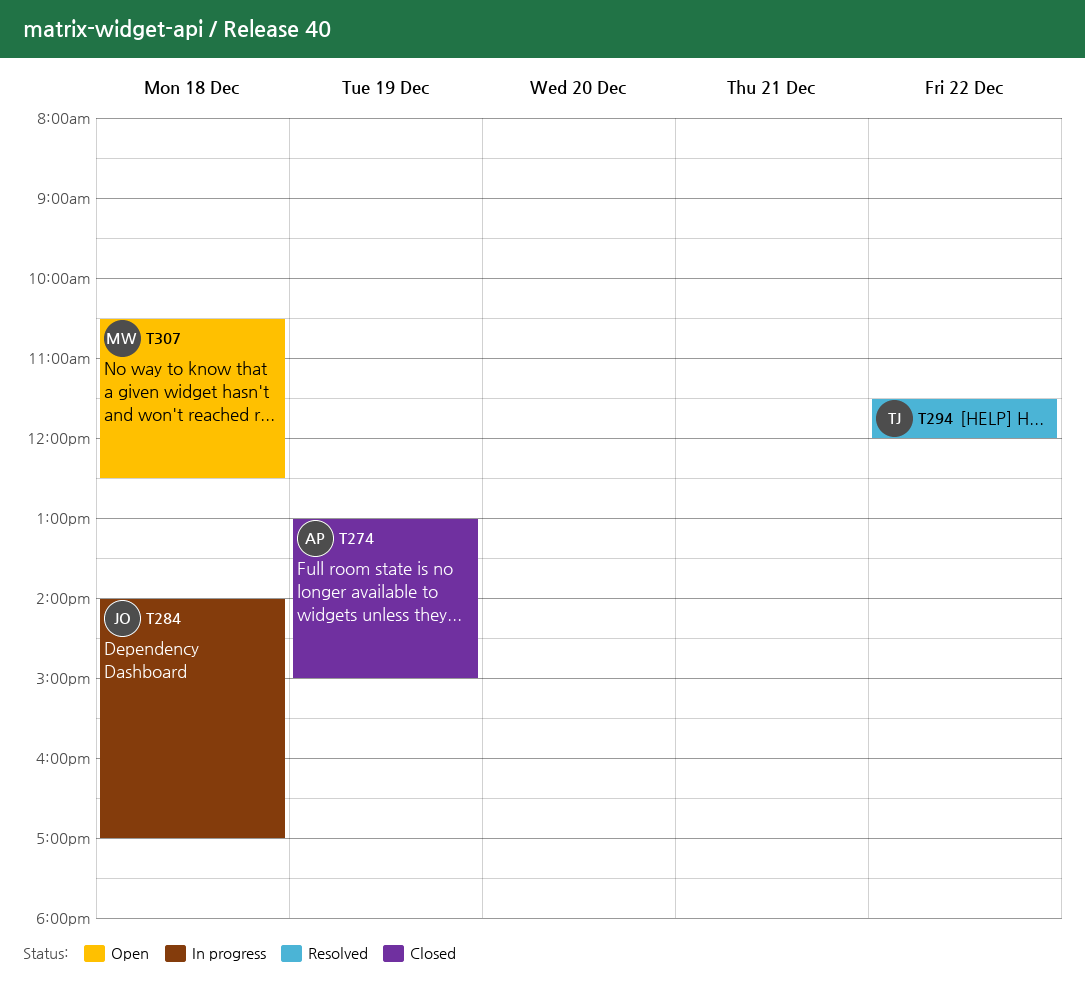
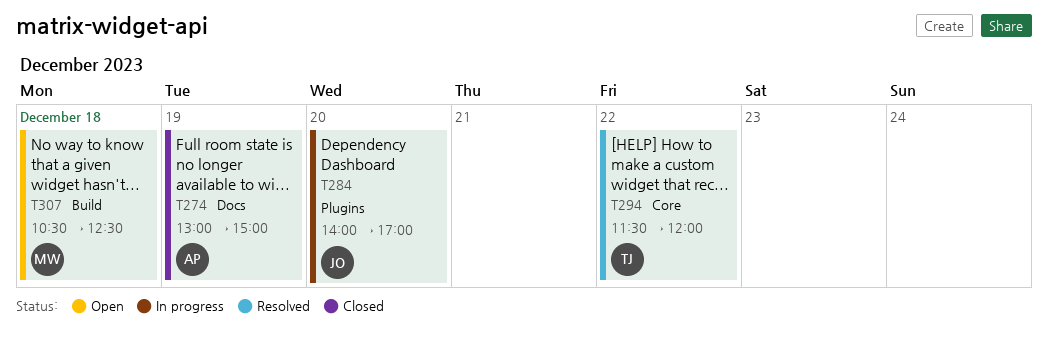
T284, day: Dec 18 -> Dec 20

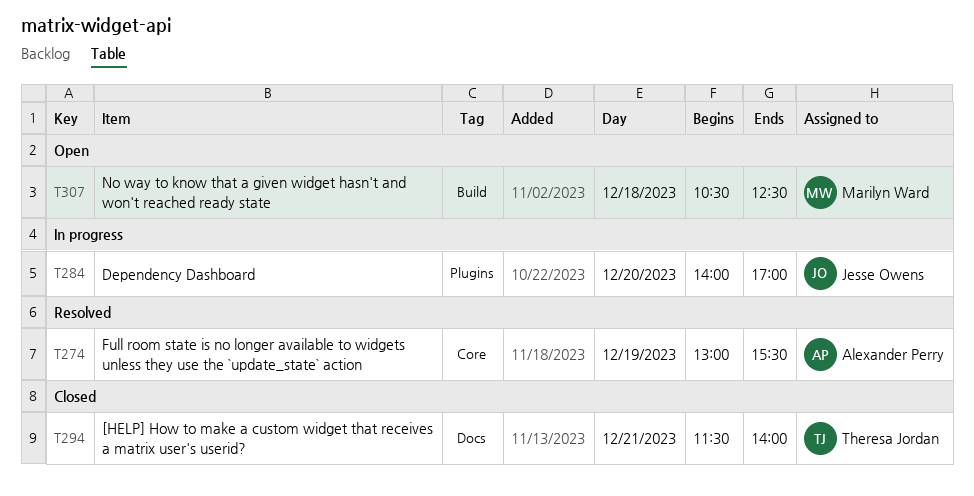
T274, status: Closed -> Resolved
T274, label: Docs -> Core
T274, ends: 15:00 -> 15:30
T294, status: Resolved -> Closed
T294, label: Core -> Docs
T294, day: Dec 22 -> Dec 21
T294, ends: 12:00 -> 14:00

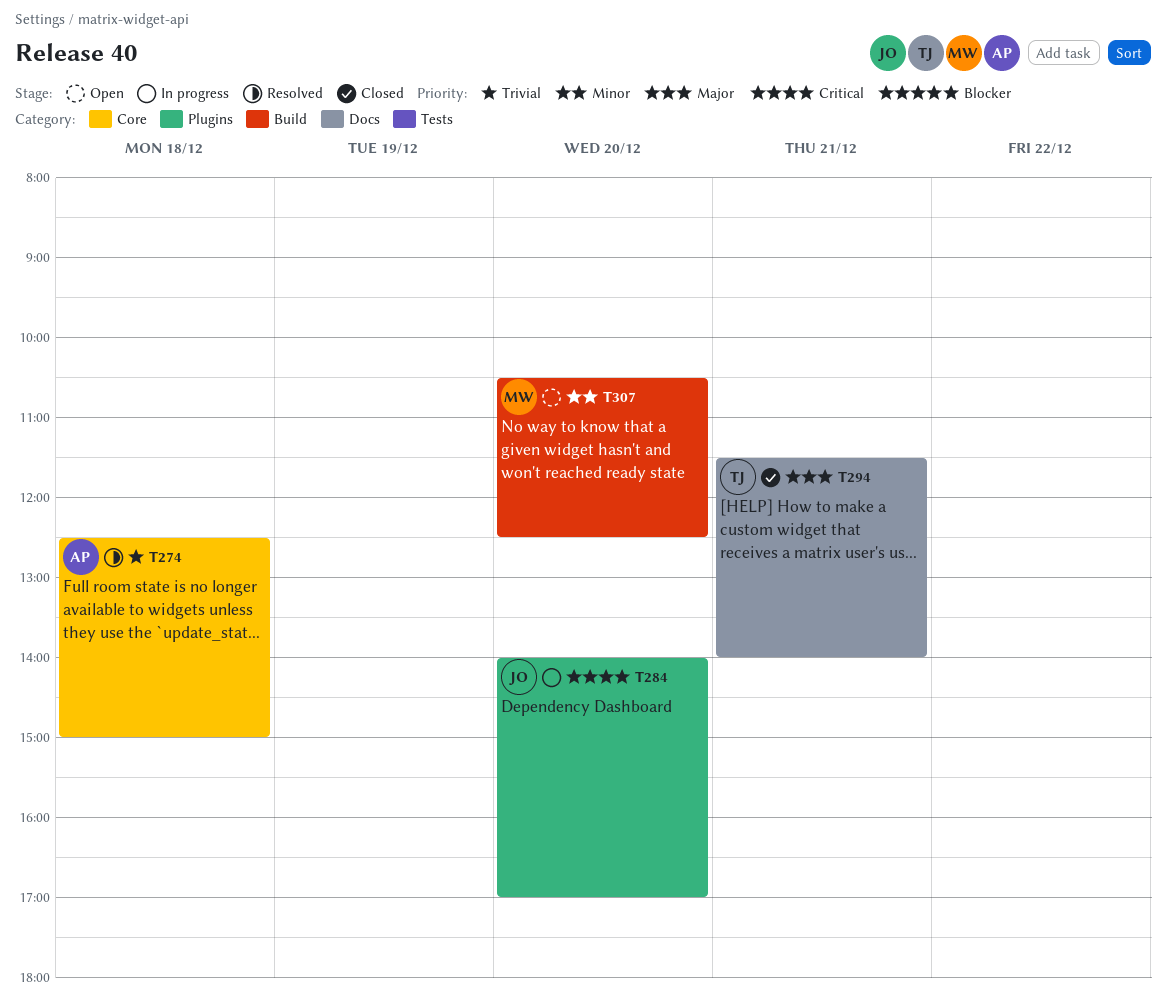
T274, day: Dec 19 -> Dec 18
T274, begins: 13:00 -> 12:30
T274, ends: 15:30 -> 15:00
T307, day: Dec 18 -> Dec 20

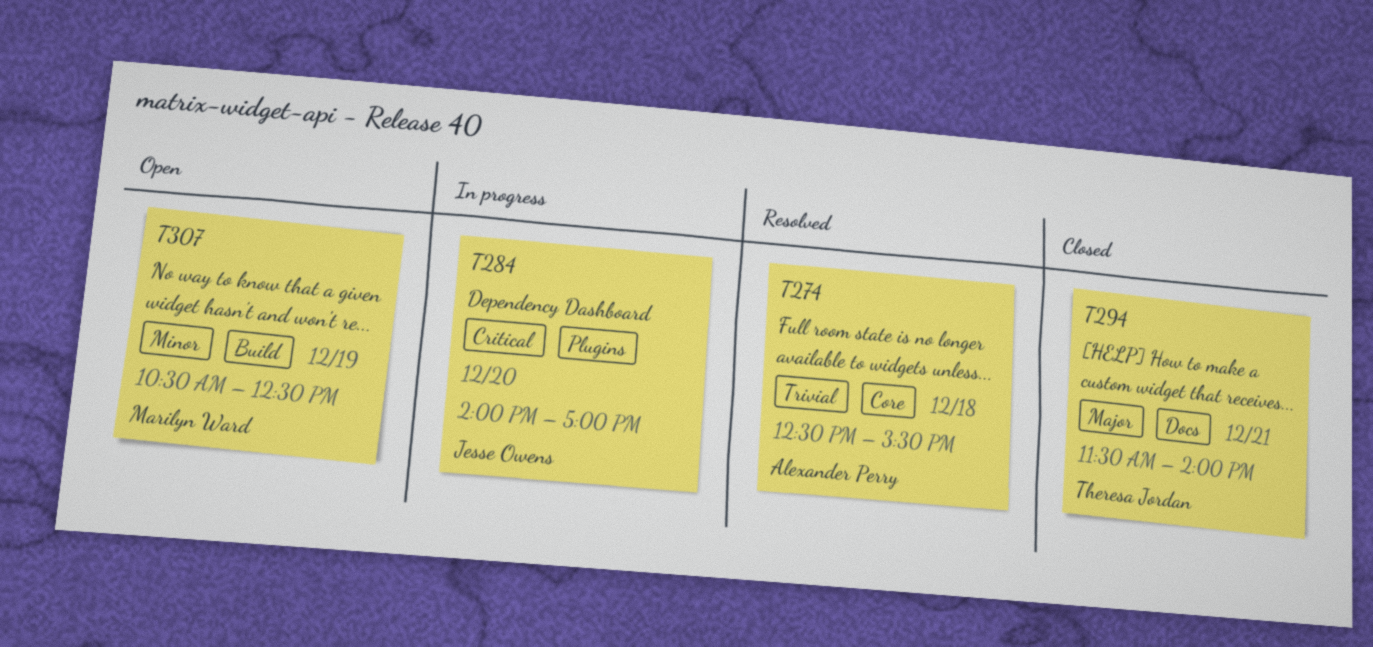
T274, ends: 15:00 -> 15:30
T307, day: Dec 20 -> Dec 19

